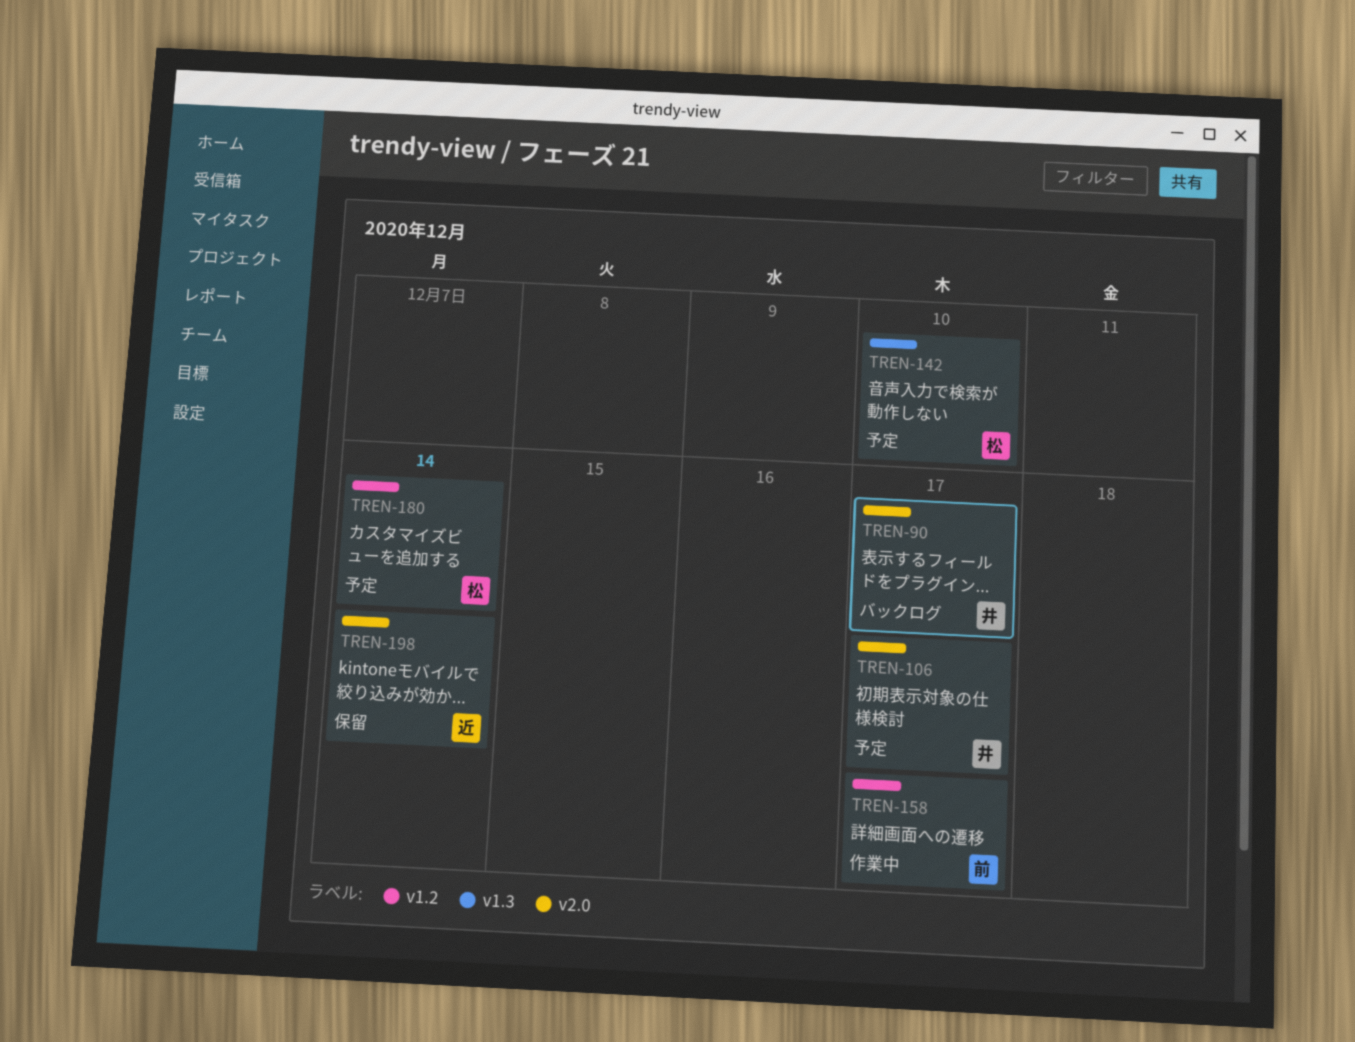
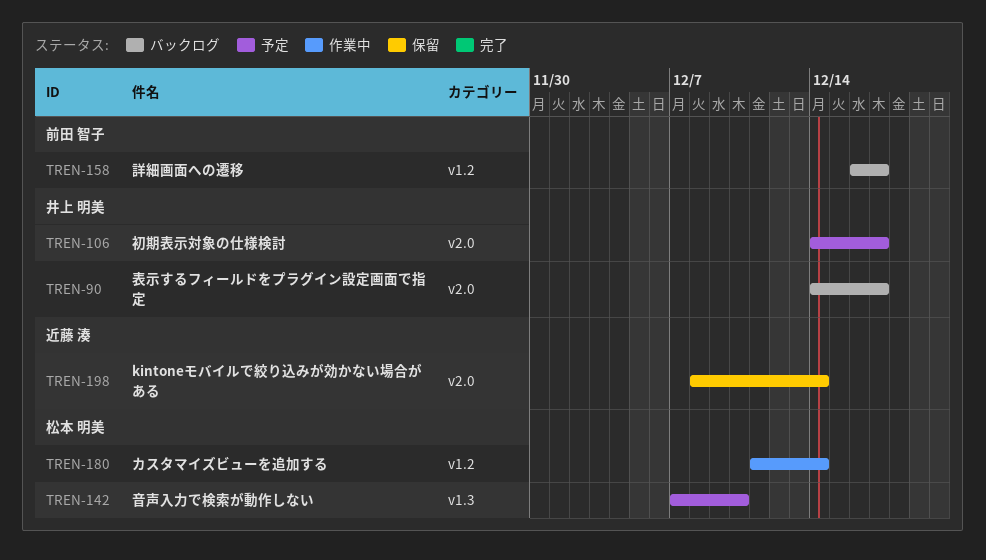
TREN-158, status: 作業中 -> バックログ
TREN-180, status: 予定 -> 作業中

